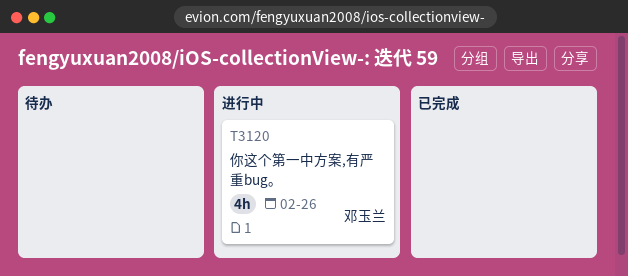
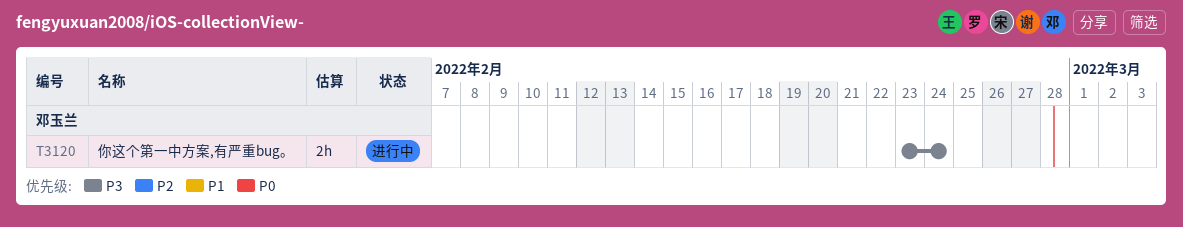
T3120, estimate: 4h -> 2h
T3120, due: Feb 26 -> Feb 24

